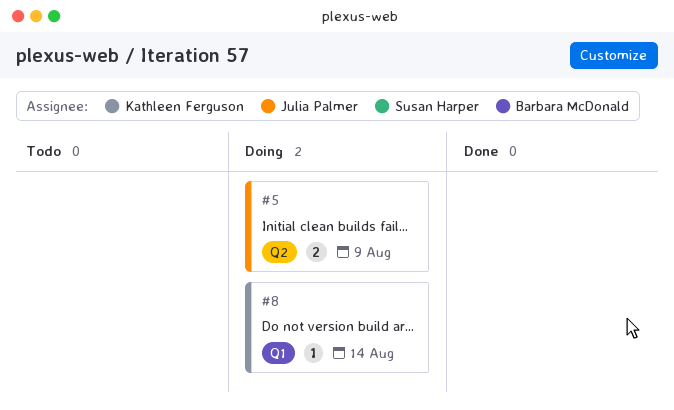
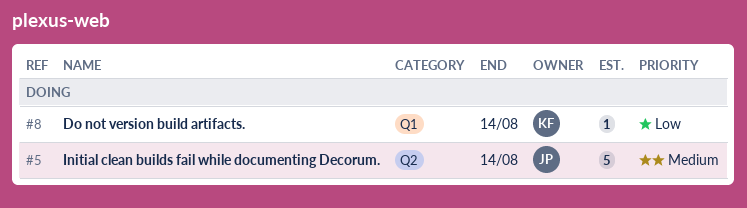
#5, estimate: 2 -> 5
#5, due: Aug 9 -> Aug 14

